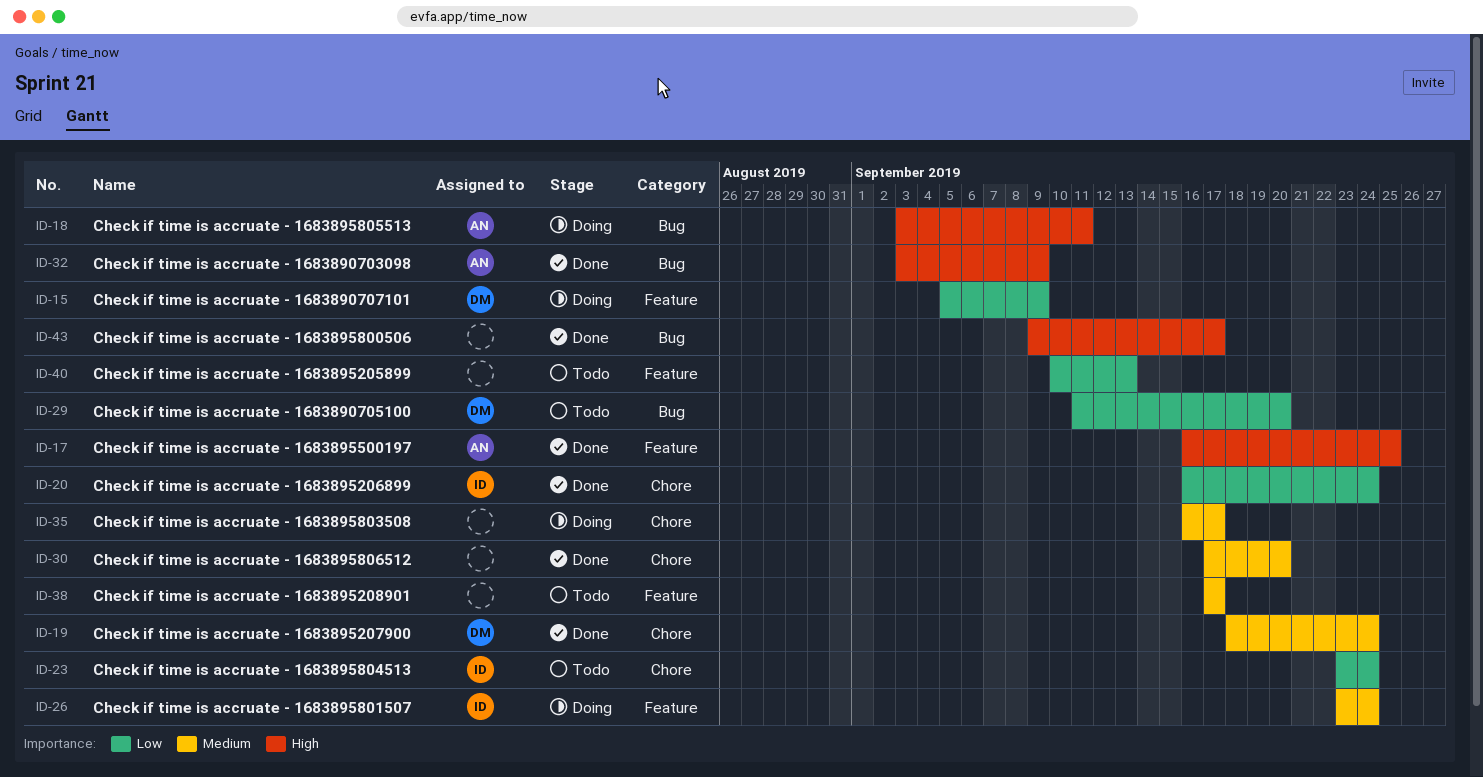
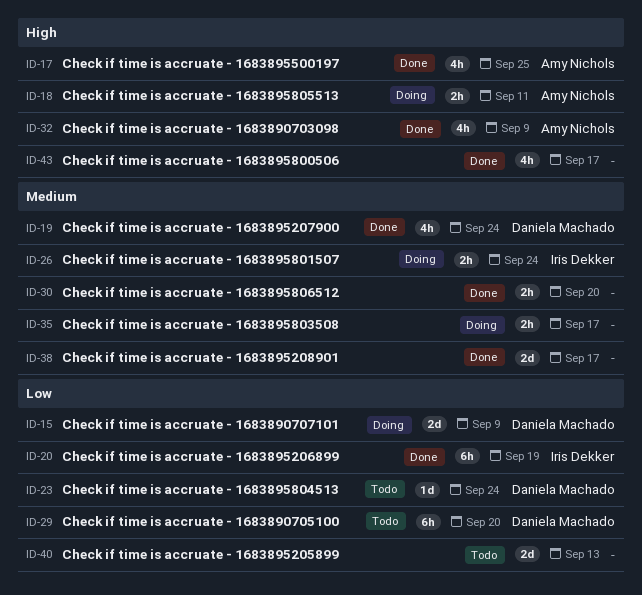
ID-20, due: Sep 24 -> Sep 19
ID-23, owner: Iris Dekker -> Daniela Machado
ID-38, status: Todo -> Done

